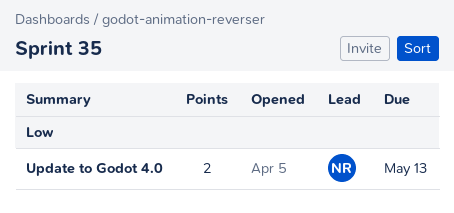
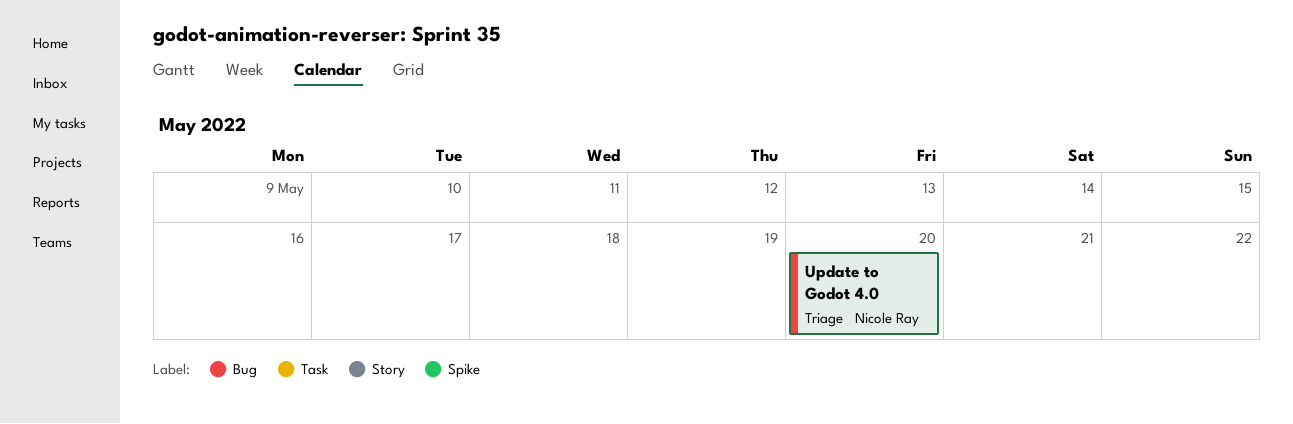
Update to Godot 4.0, due: May 13 -> May 20

